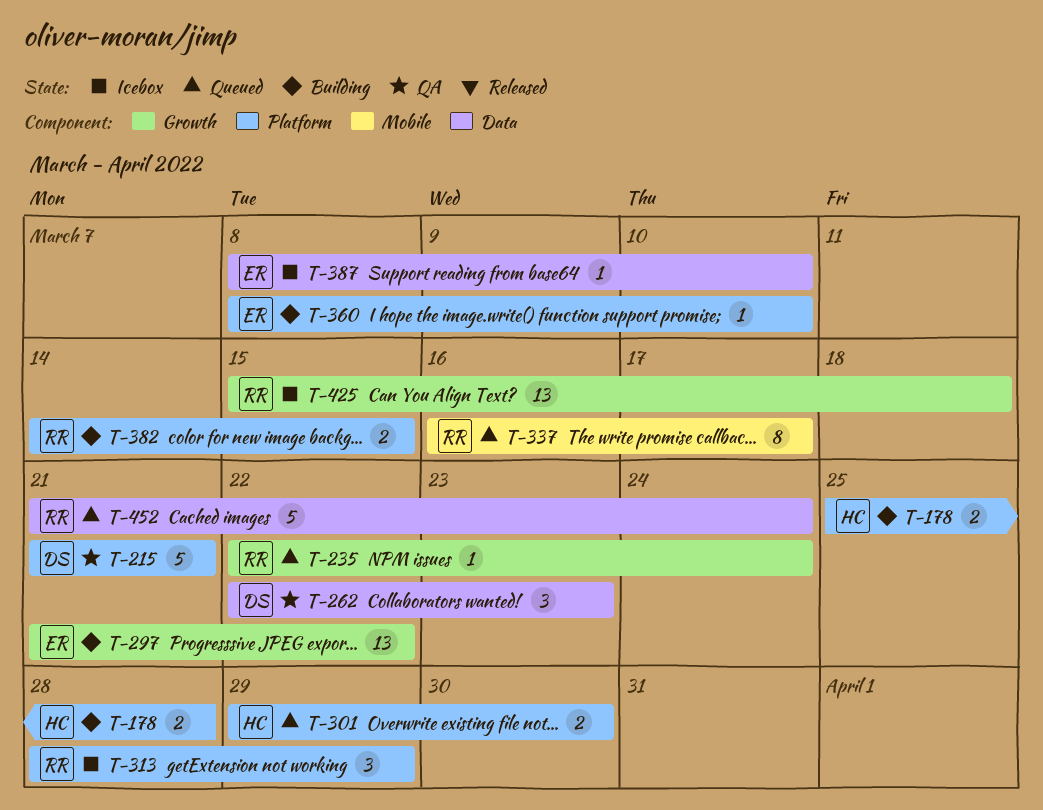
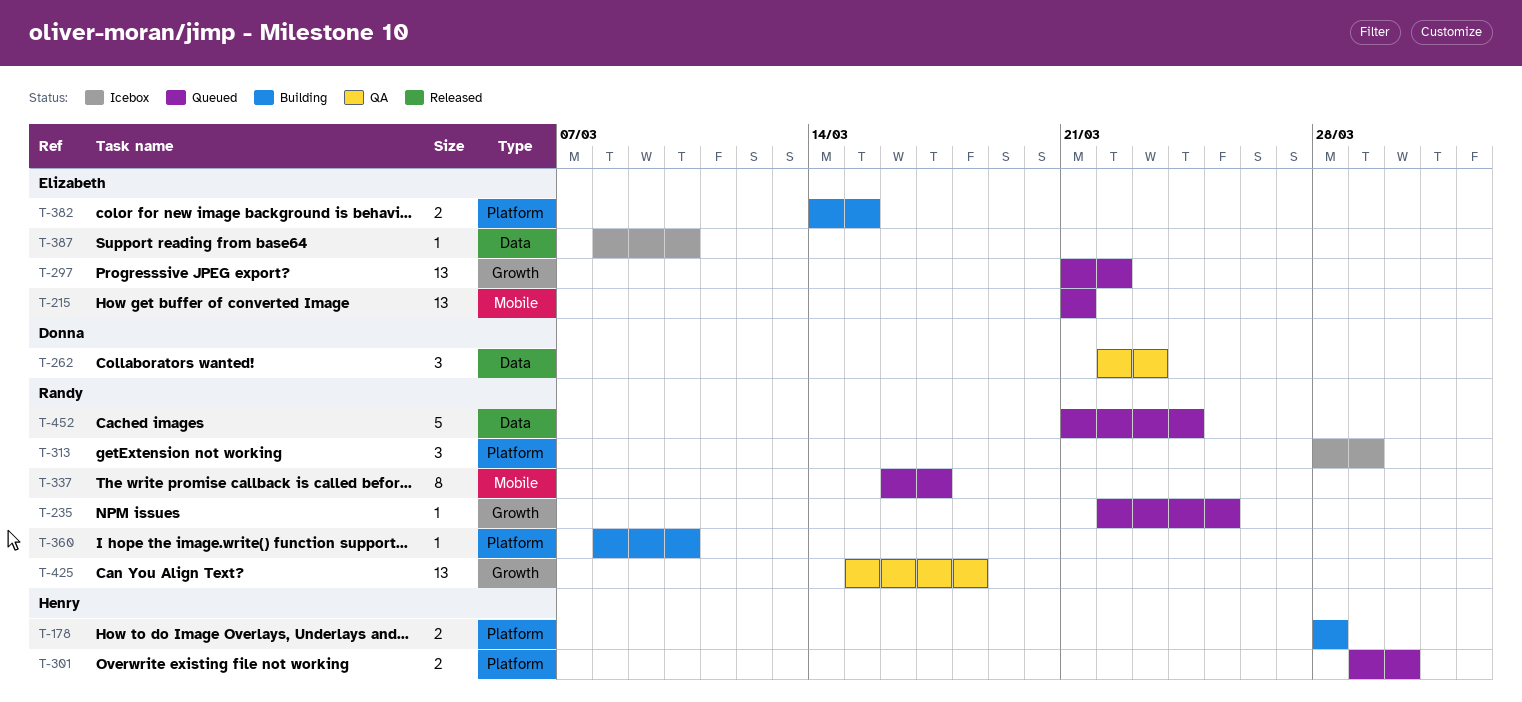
T-178, start: Mar 25 -> Mar 28
T-215, status: QA -> Queued
T-215, owner: Donna -> Elizabeth
T-215, label: Platform -> Mobile
T-215, estimate: 5 -> 13
T-235, due: Mar 24 -> Mar 25
T-297, status: Building -> Queued
T-360, owner: Elizabeth -> Randy
T-382, owner: Randy -> Elizabeth
T-425, status: Icebox -> QA

